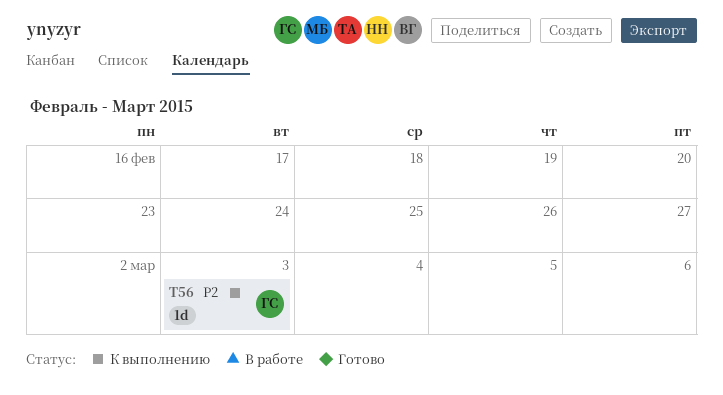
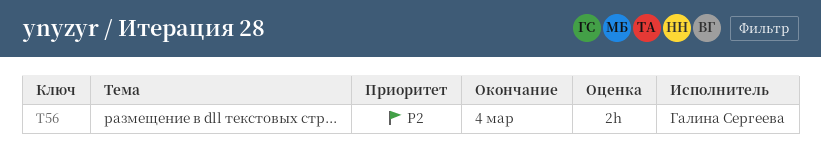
T56, estimate: 1d -> 2h
T56, due: Mar 3 -> Mar 4

